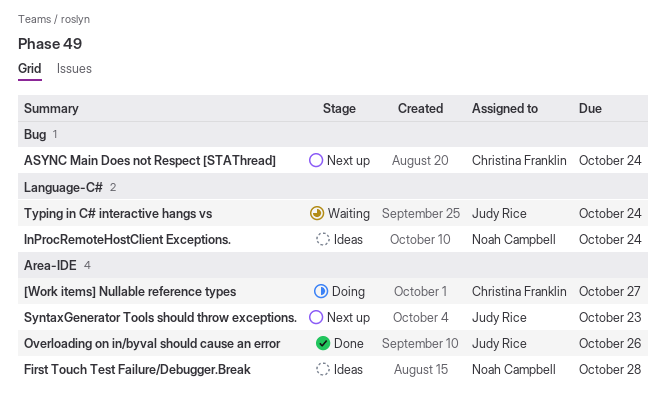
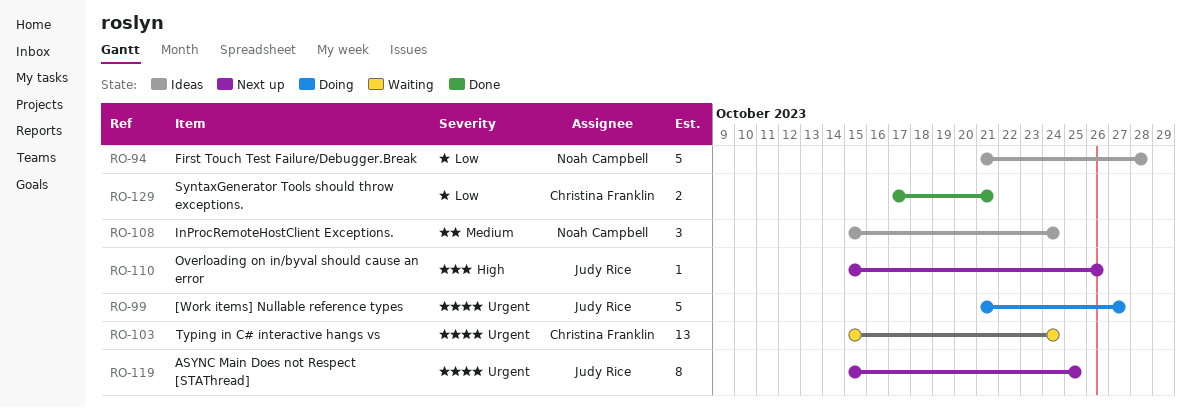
[Work items] Nullable reference types, owner: Christina Franklin -> Judy Rice
ASYNC Main Does not Respect [STAThread], owner: Christina Franklin -> Judy Rice
ASYNC Main Does not Respect [STAThread], due: Oct 24 -> Oct 25
Overloading on in/byval should cause an error, status: Done -> Next up
SyntaxGenerator Tools should throw exceptions., status: Next up -> Done
SyntaxGenerator Tools should throw exceptions., owner: Judy Rice -> Christina Franklin
SyntaxGenerator Tools should throw exceptions., due: Oct 23 -> Oct 21
Typing in C# interactive hangs vs, owner: Judy Rice -> Christina Franklin

